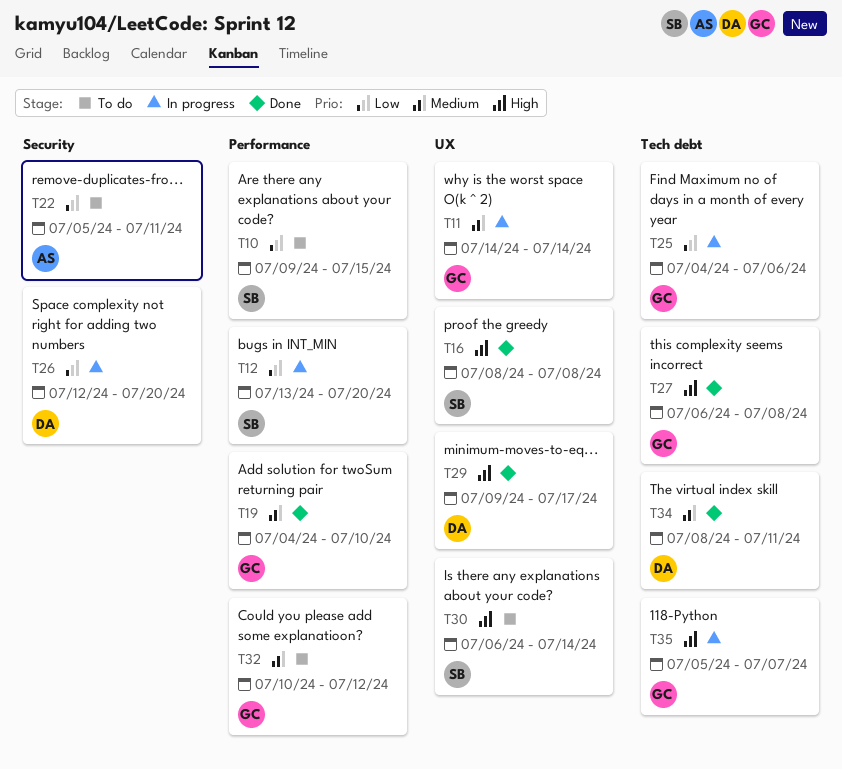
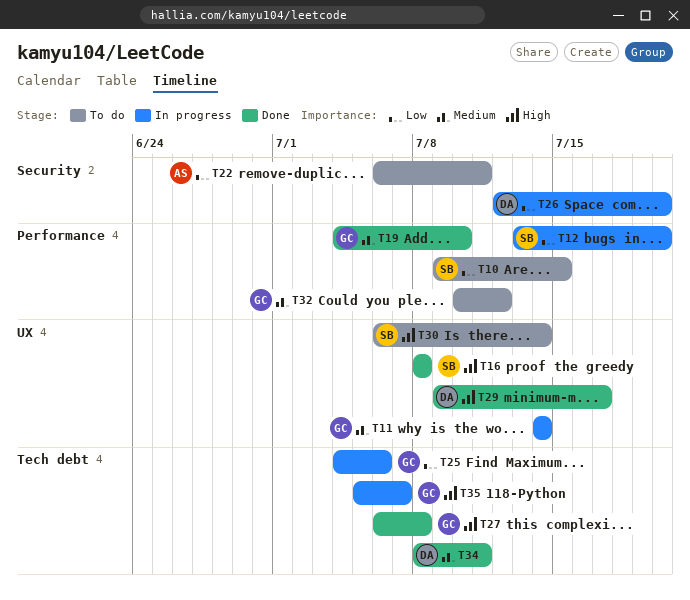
T22, start: Jul 5 -> Jul 6

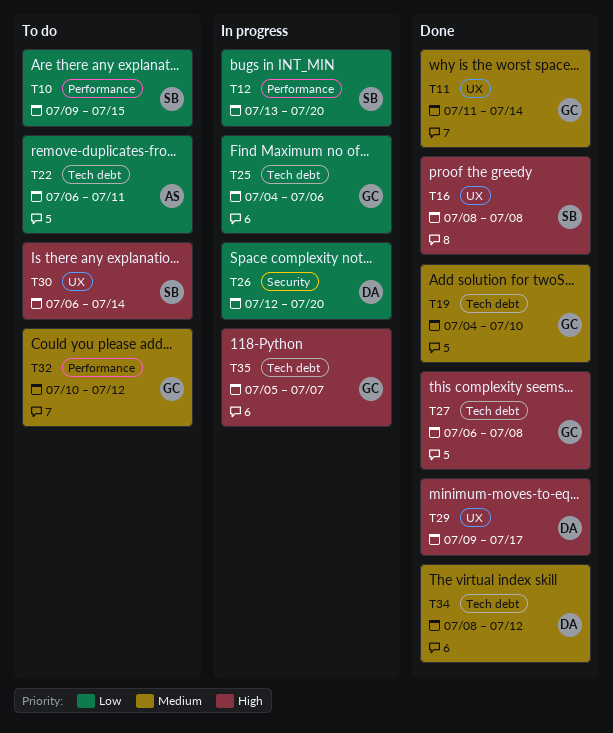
T11, status: In progress -> Done
T11, start: Jul 14 -> Jul 11
T19, label: Performance -> Tech debt
T22, label: Security -> Tech debt
T34, due: Jul 11 -> Jul 12

